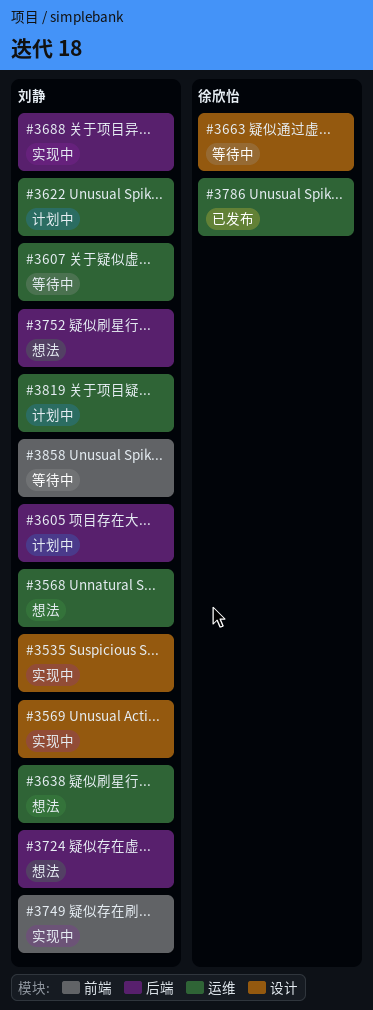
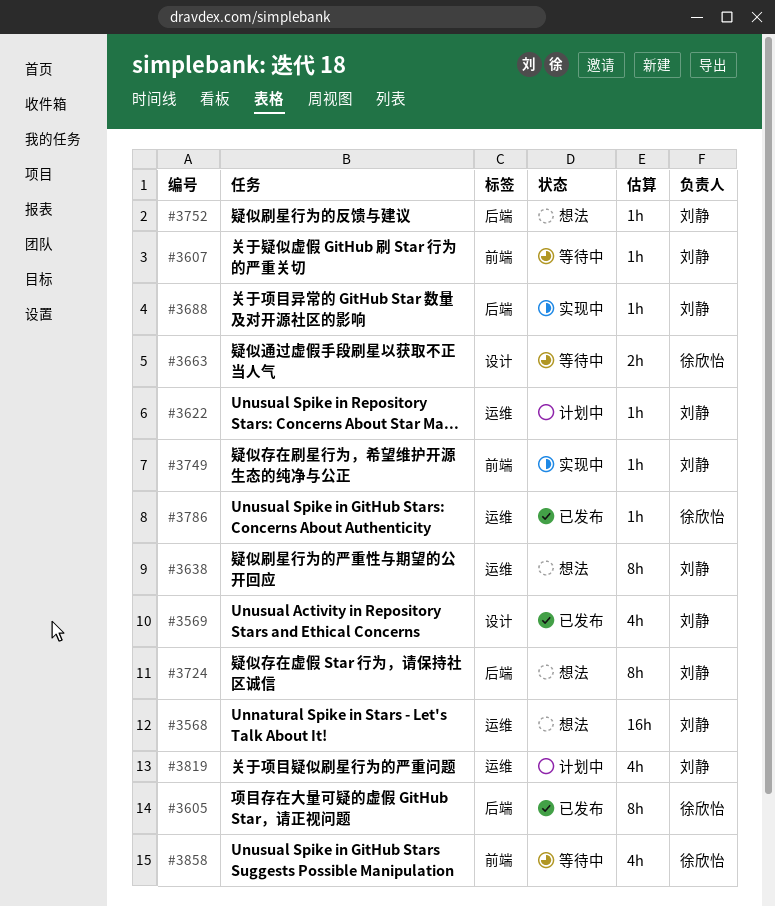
#3535: present -> none
#3569, status: 实现中 -> 已发布
#3605, status: 计划中 -> 已发布
#3605, owner: 刘静 -> 徐欣怡
#3607, label: 运维 -> 前端
#3858, owner: 刘静 -> 徐欣怡

